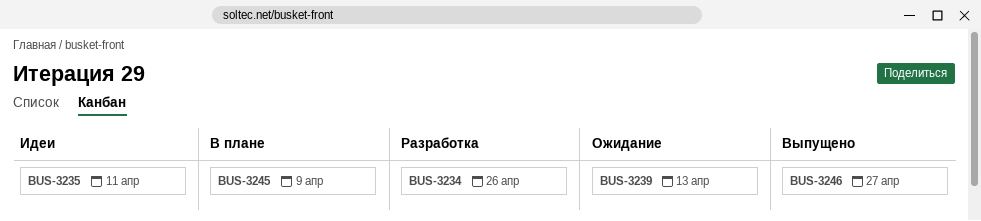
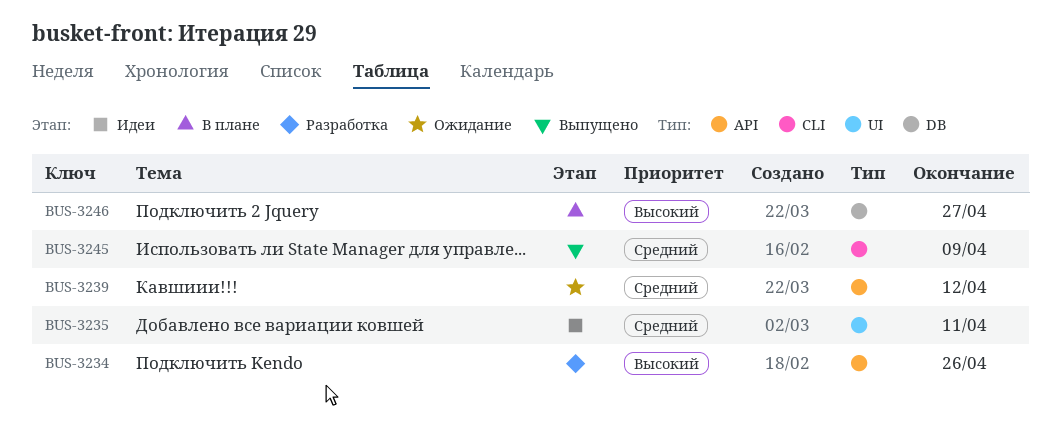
BUS-3239, due: Apr 13 -> Apr 12
BUS-3245, status: В плане -> Выпущено
BUS-3246, status: Выпущено -> В плане

